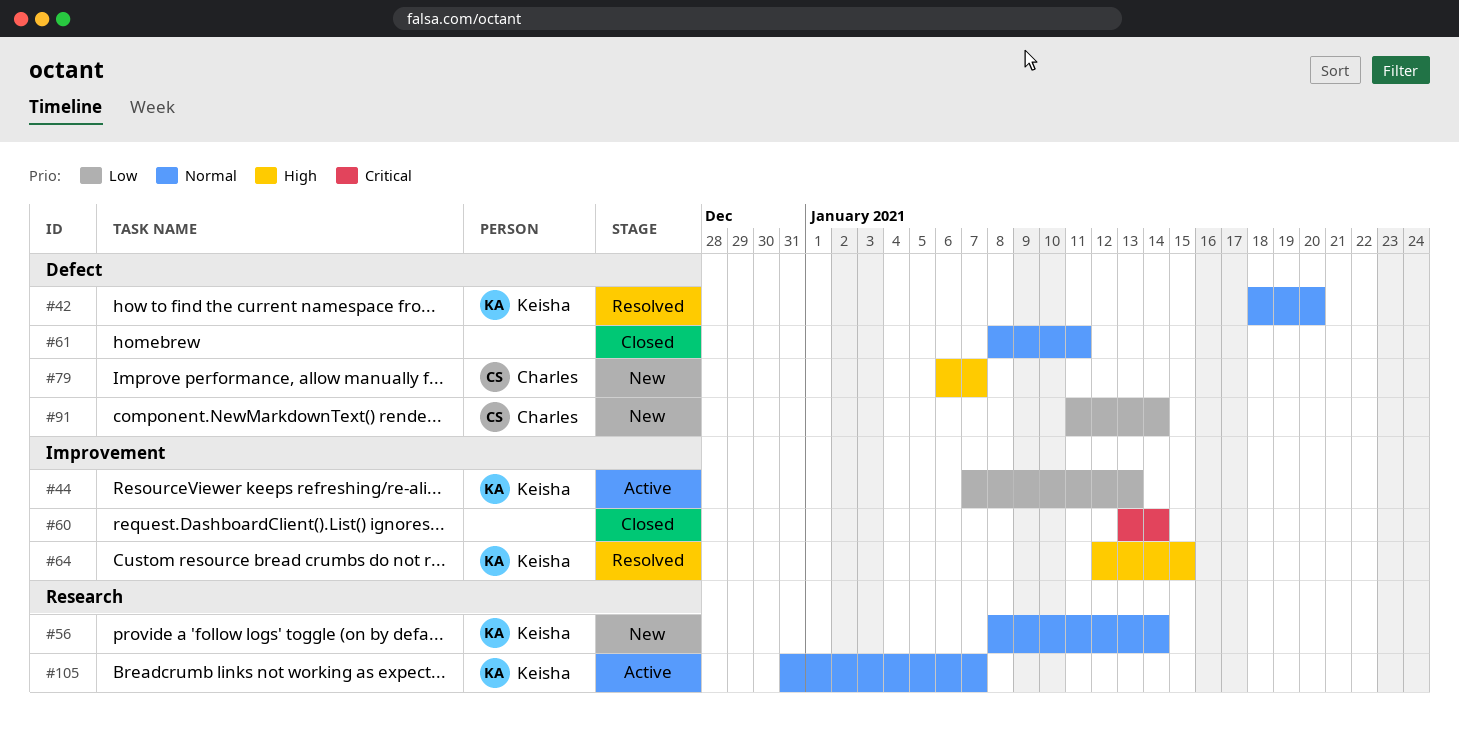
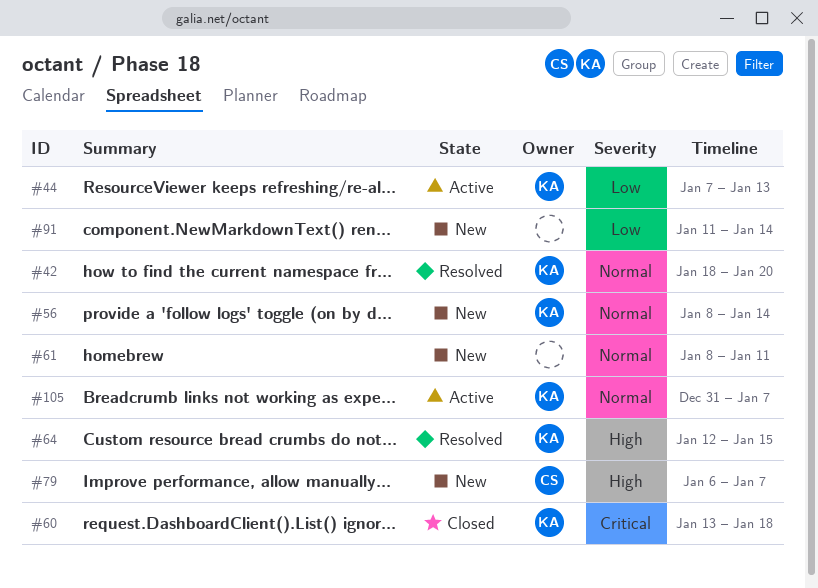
#60, owner: none -> Keisha
#60, due: Jan 14 -> Jan 18
#61, status: Closed -> New
#91, owner: Charles -> none

